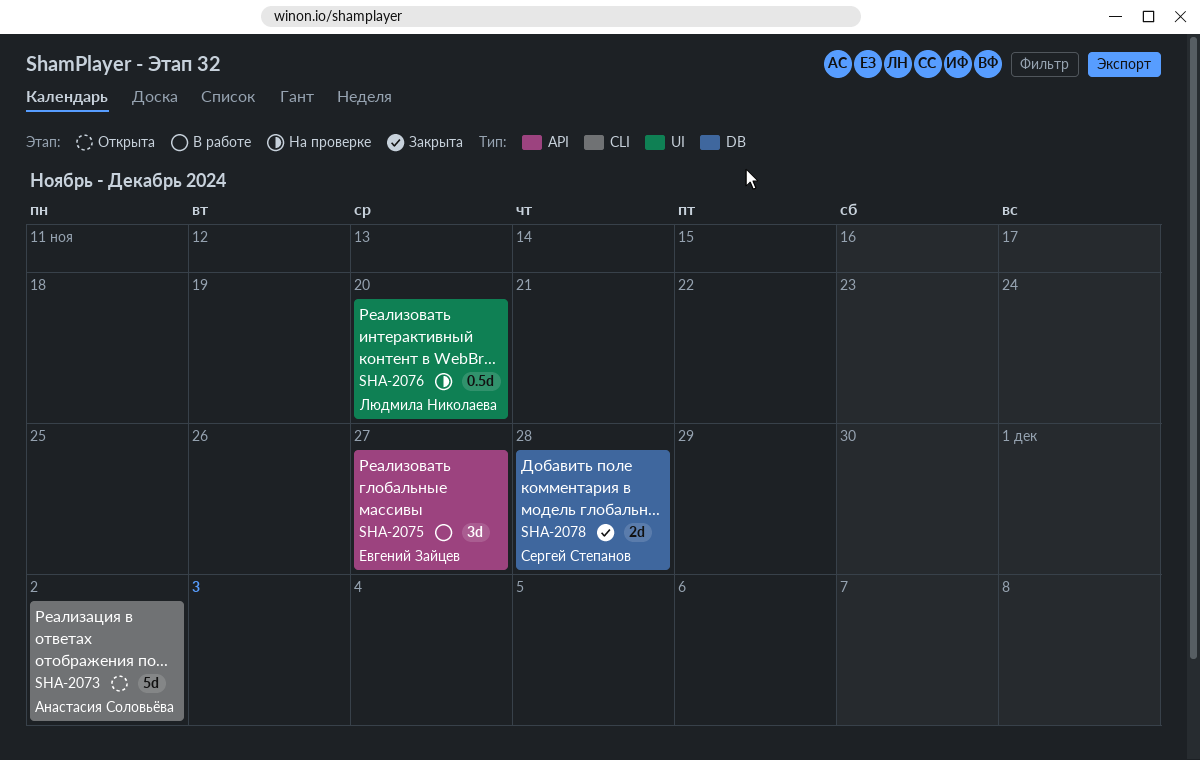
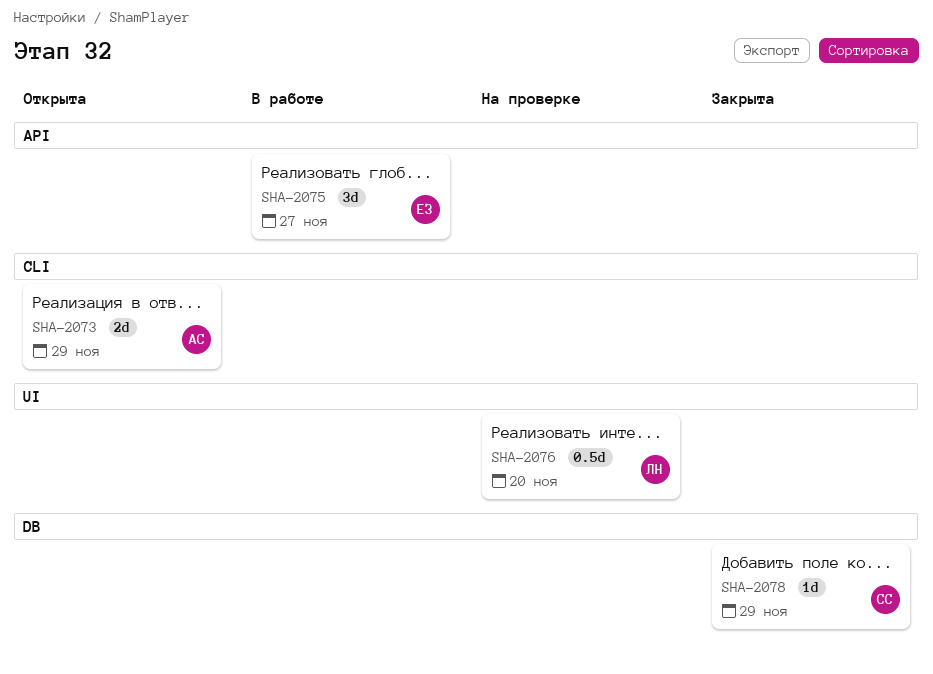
SHA-2073, estimate: 5d -> 2d
SHA-2073, due: Dec 2 -> Nov 29
SHA-2078, estimate: 2d -> 1d
SHA-2078, due: Nov 28 -> Nov 29

